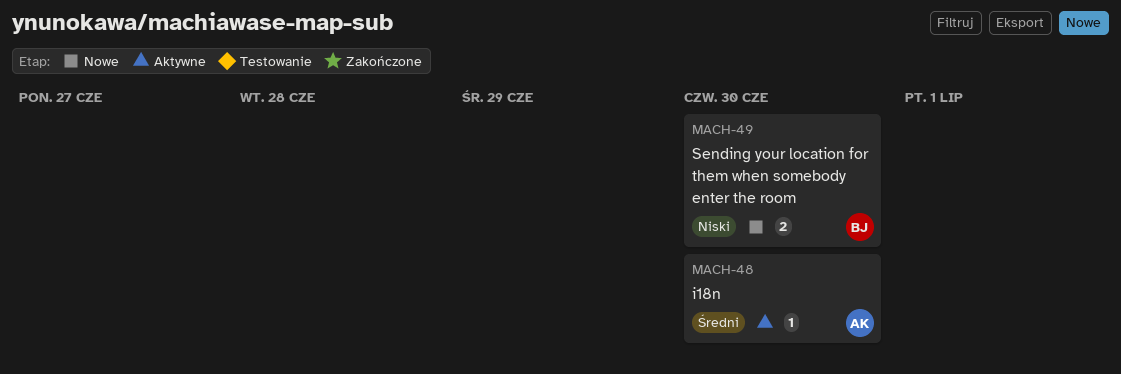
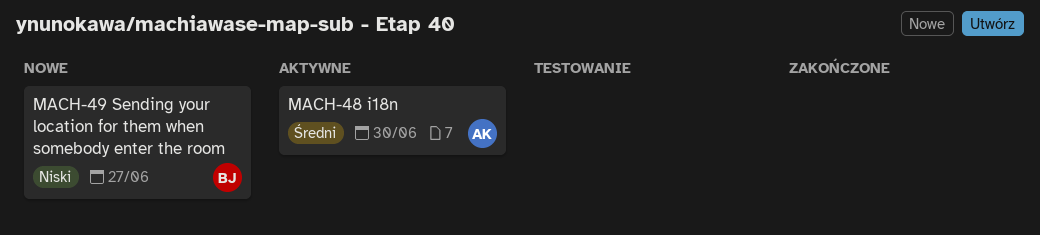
MACH-49, due: Jun 30 -> Jun 27

